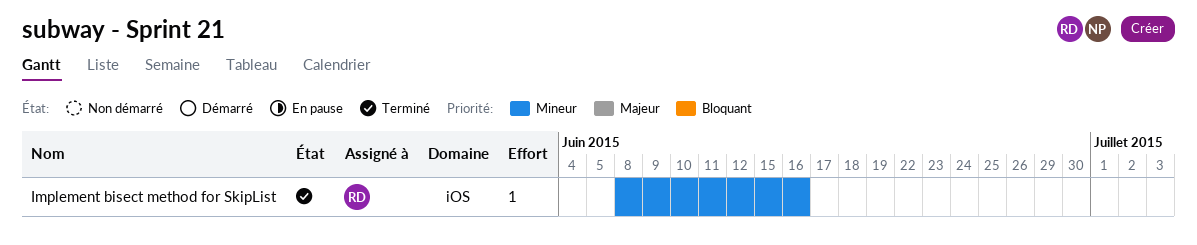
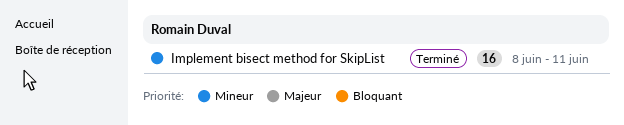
Implement bisect method for SkipList, estimate: 1 -> 16
Implement bisect method for SkipList, due: Jun 16 -> Jun 11

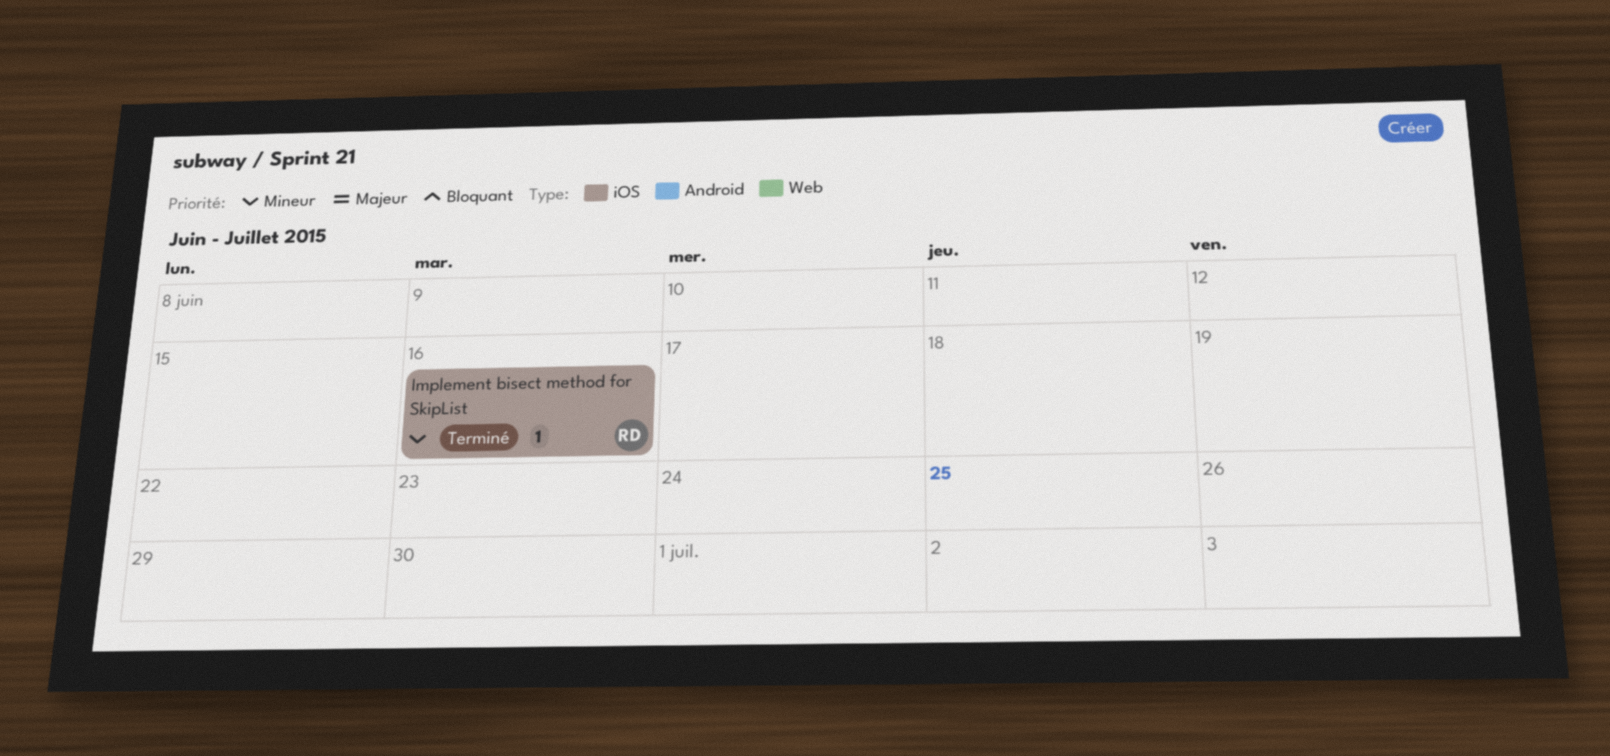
Implement bisect method for SkipList, estimate: 16 -> 1
Implement bisect method for SkipList, due: Jun 11 -> Jun 16

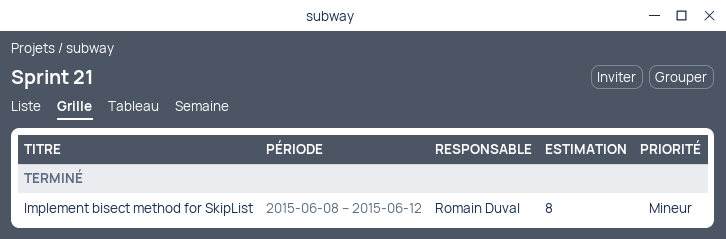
Implement bisect method for SkipList, estimate: 1 -> 8
Implement bisect method for SkipList, due: Jun 16 -> Jun 12

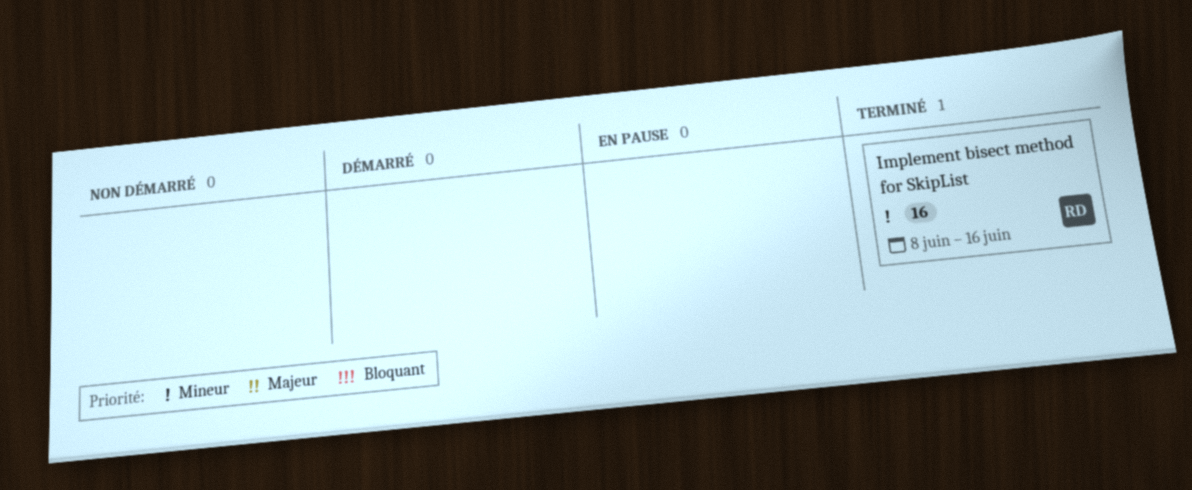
Implement bisect method for SkipList, estimate: 8 -> 16
Implement bisect method for SkipList, due: Jun 12 -> Jun 16

